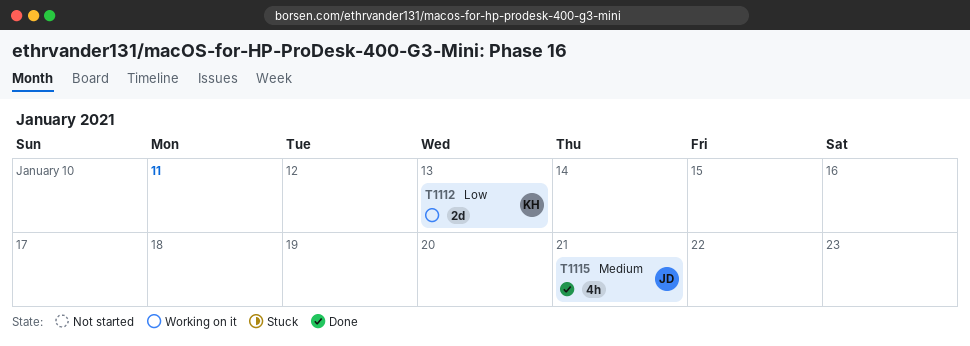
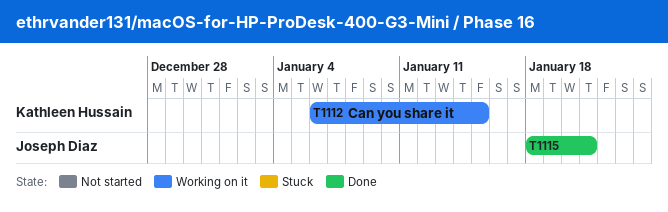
T1112, due: Jan 13 -> Jan 15

